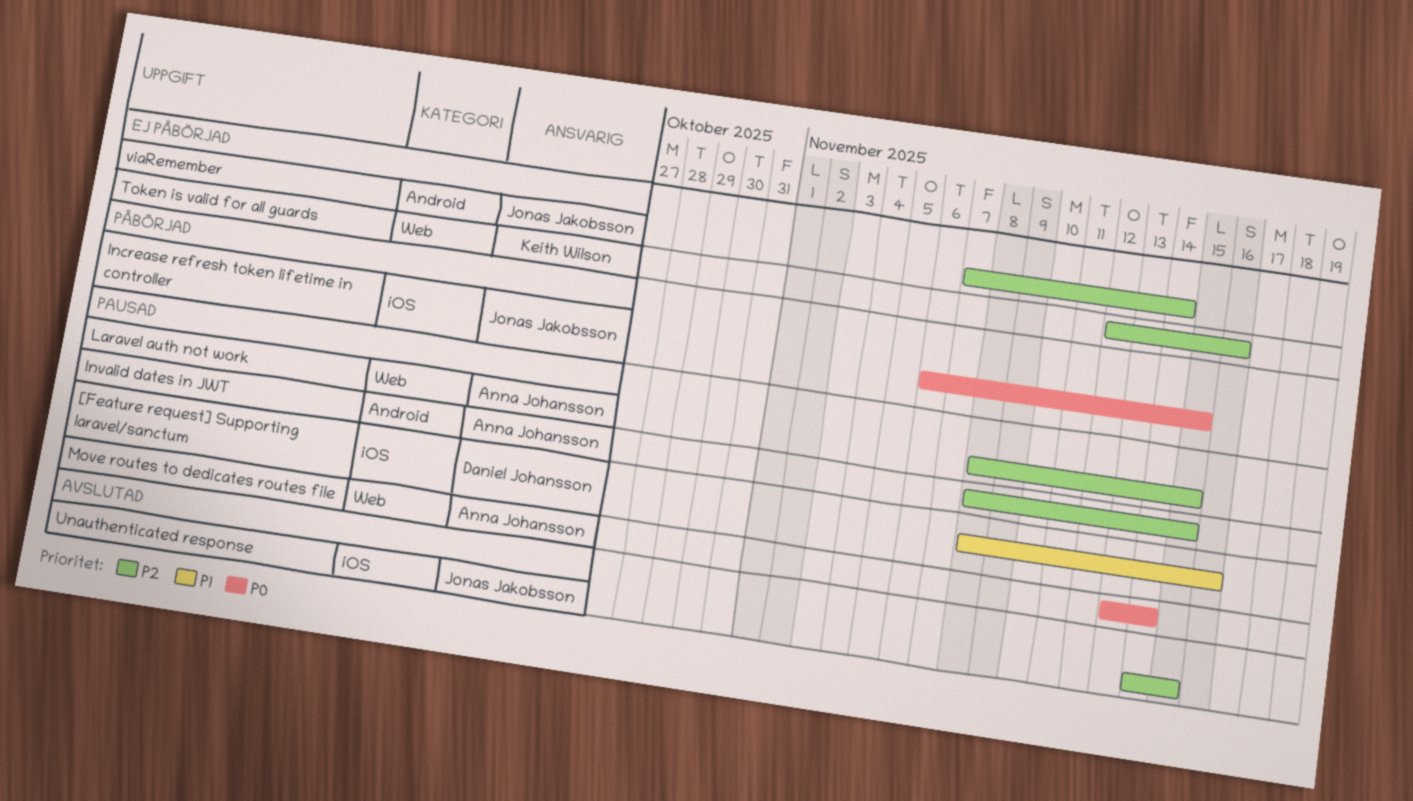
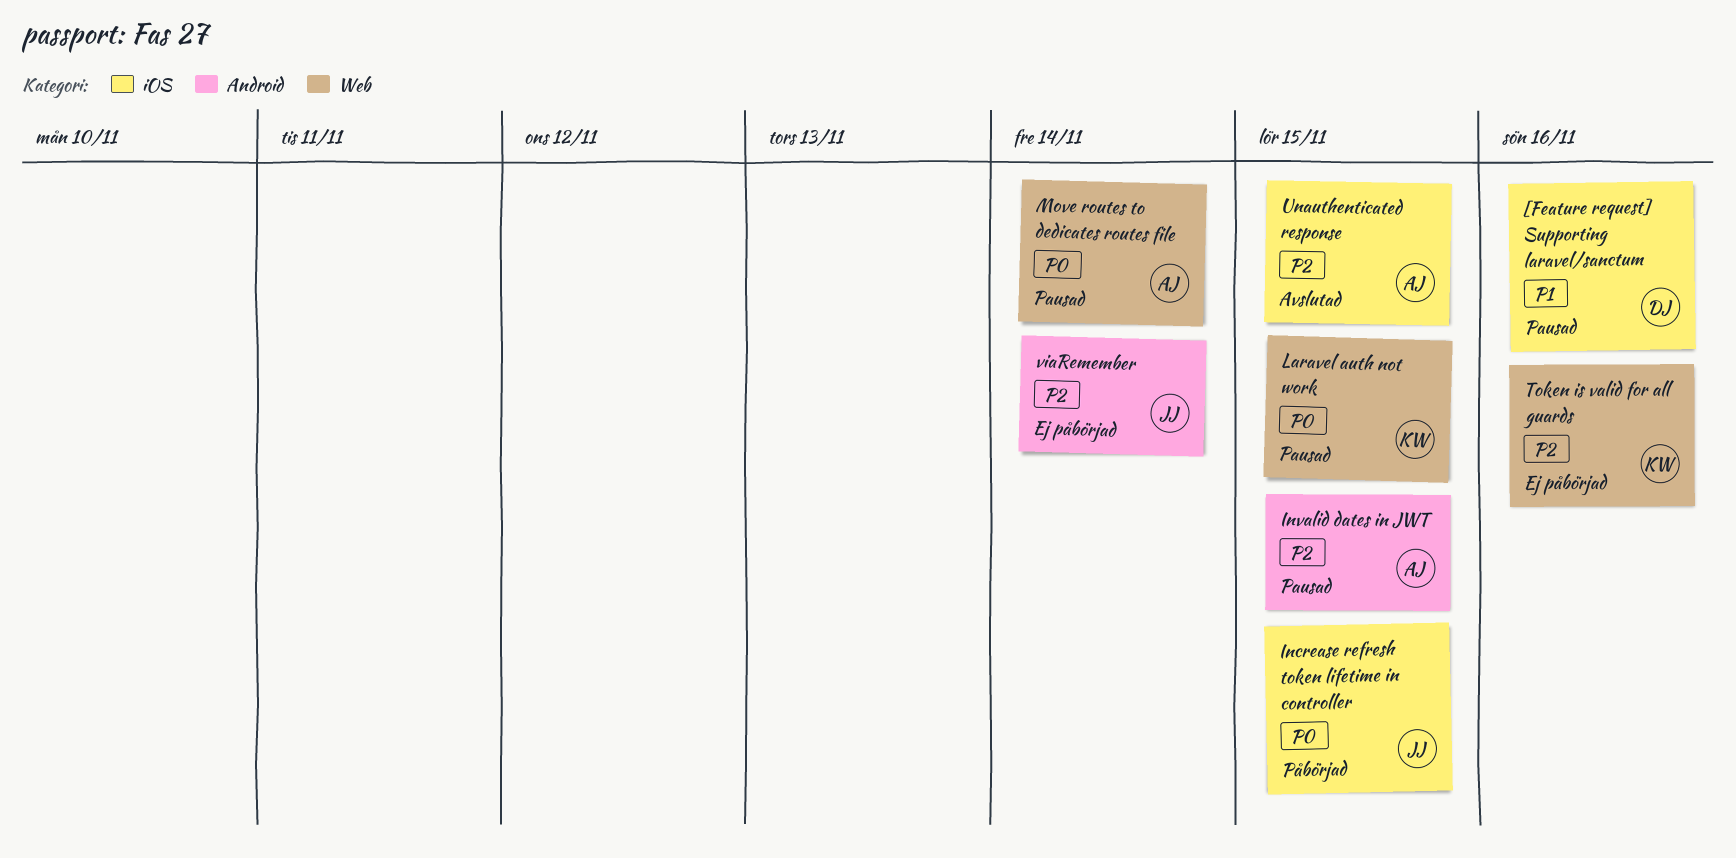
Laravel auth not work, owner: Anna Johansson -> Keith Wilson
Laravel auth not work, priority: P2 -> P0
Unauthenticated response, owner: Jonas Jakobsson -> Anna Johansson

